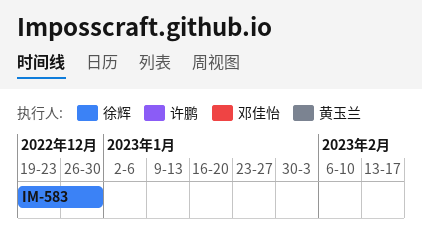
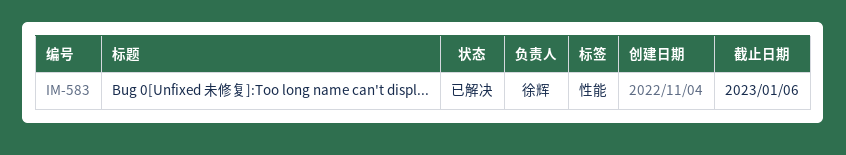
IM-583, due: Dec 30 -> Jan 6

